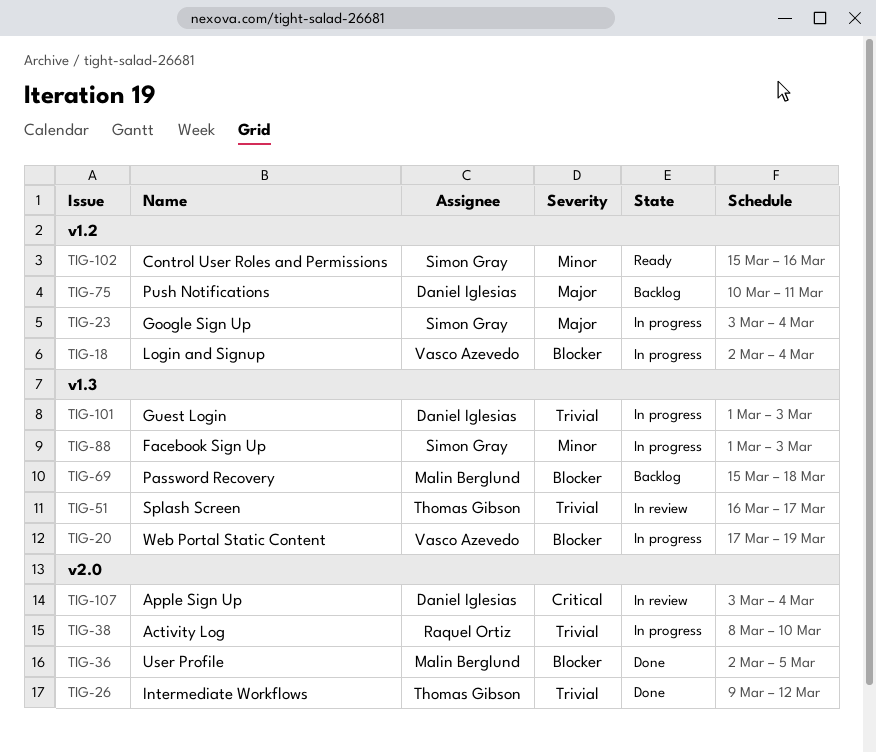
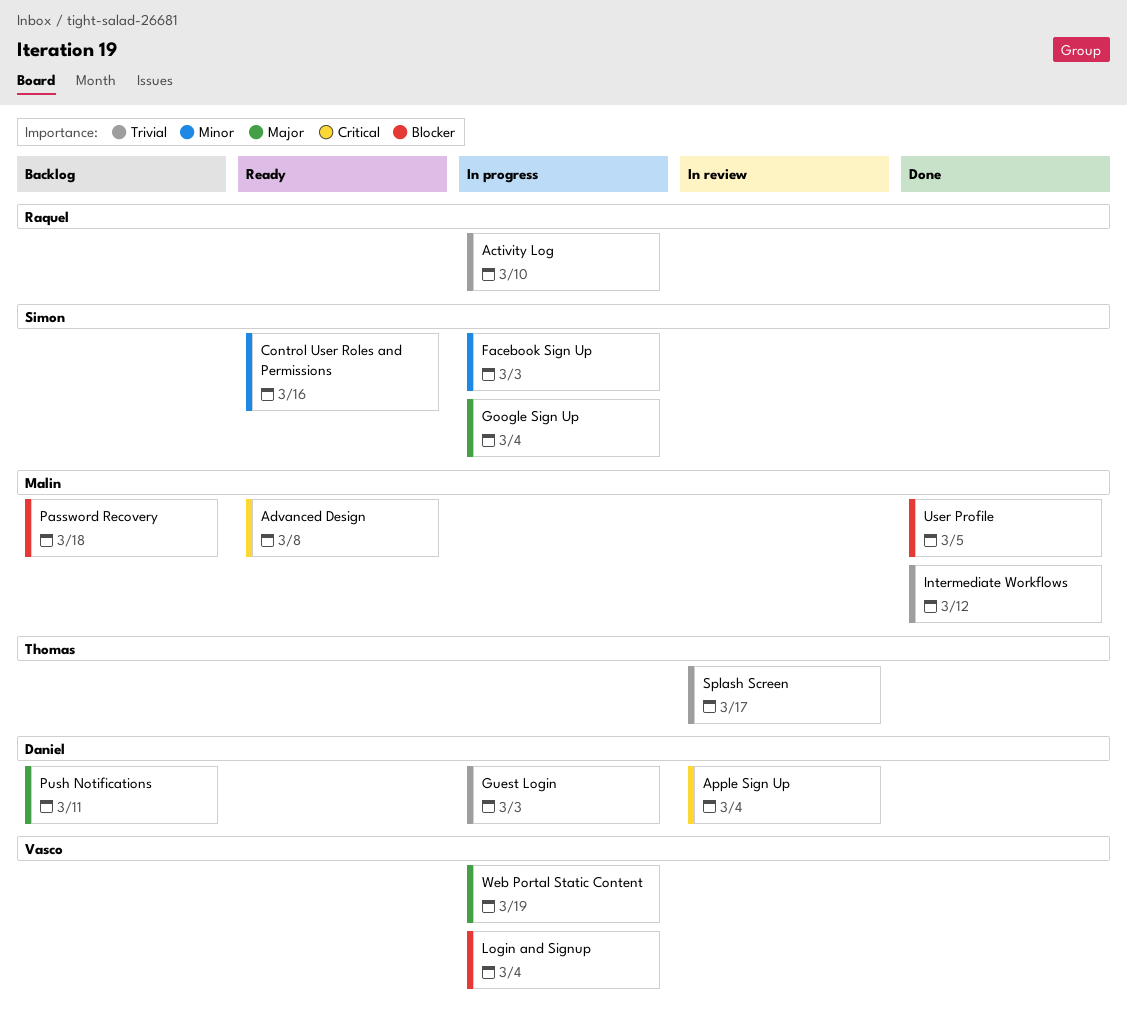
Advanced Design: none -> present
Intermediate Workflows, owner: Thomas Gibson -> Malin Berglund
Web Portal Static Content, priority: Blocker -> Major

